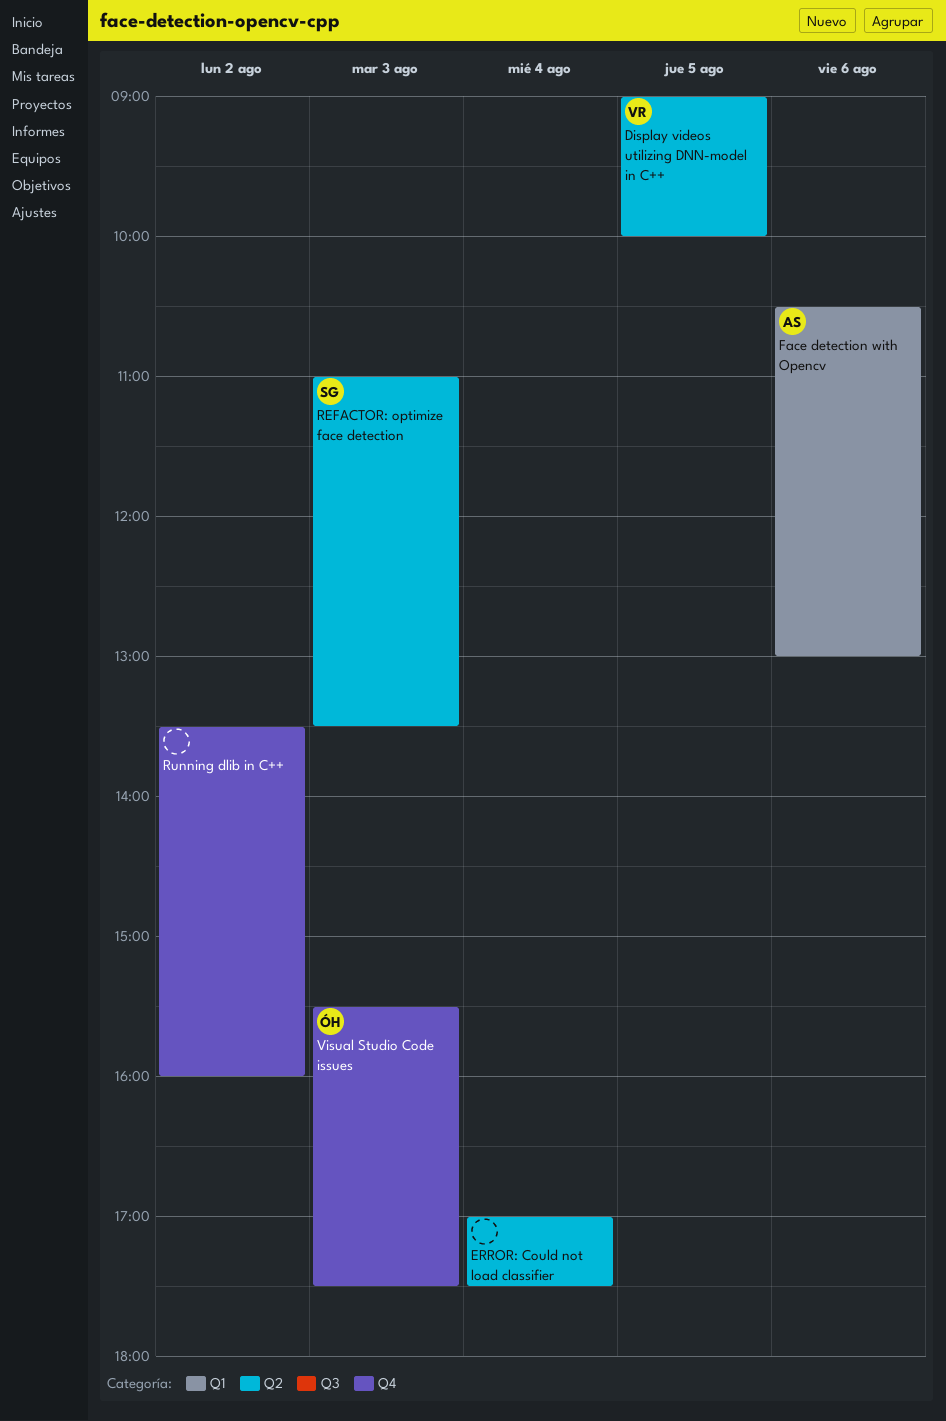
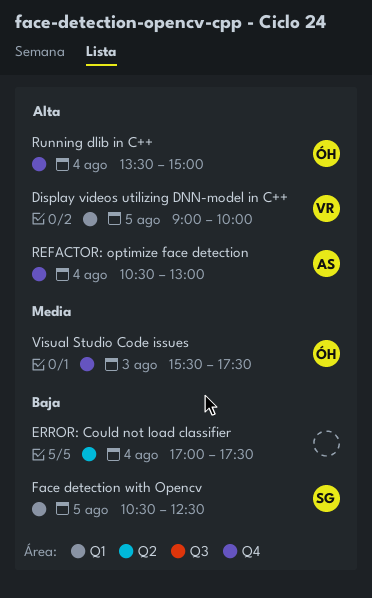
Display videos utilizing DNN-model in C++, label: Q2 -> Q1
Face detection with Opencv, owner: AS -> SG
Face detection with Opencv, day: Aug 6 -> Aug 5
Face detection with Opencv, ends: 13:00 -> 12:30
REFACTOR: optimize face detection, owner: SG -> AS
REFACTOR: optimize face detection, label: Q2 -> Q4
REFACTOR: optimize face detection, day: Aug 3 -> Aug 4
REFACTOR: optimize face detection, begins: 11:00 -> 10:30
REFACTOR: optimize face detection, ends: 13:30 -> 13:00
Running dlib in C++, owner: none -> ÓH
Running dlib in C++, day: Aug 2 -> Aug 4
Running dlib in C++, ends: 16:00 -> 15:00

